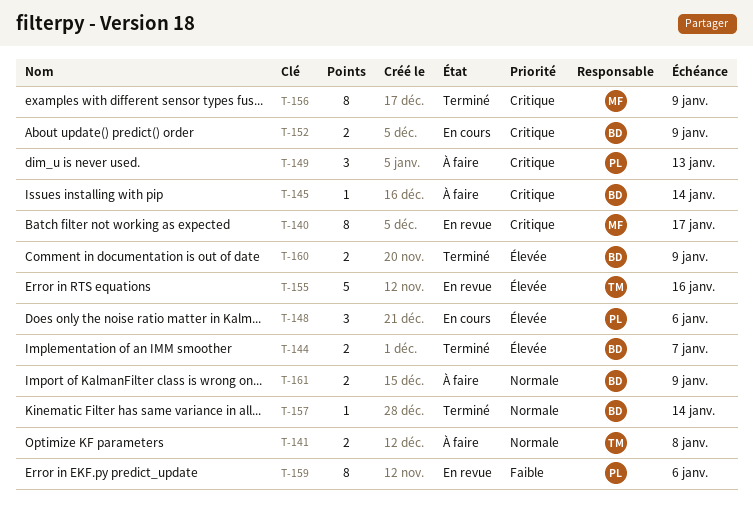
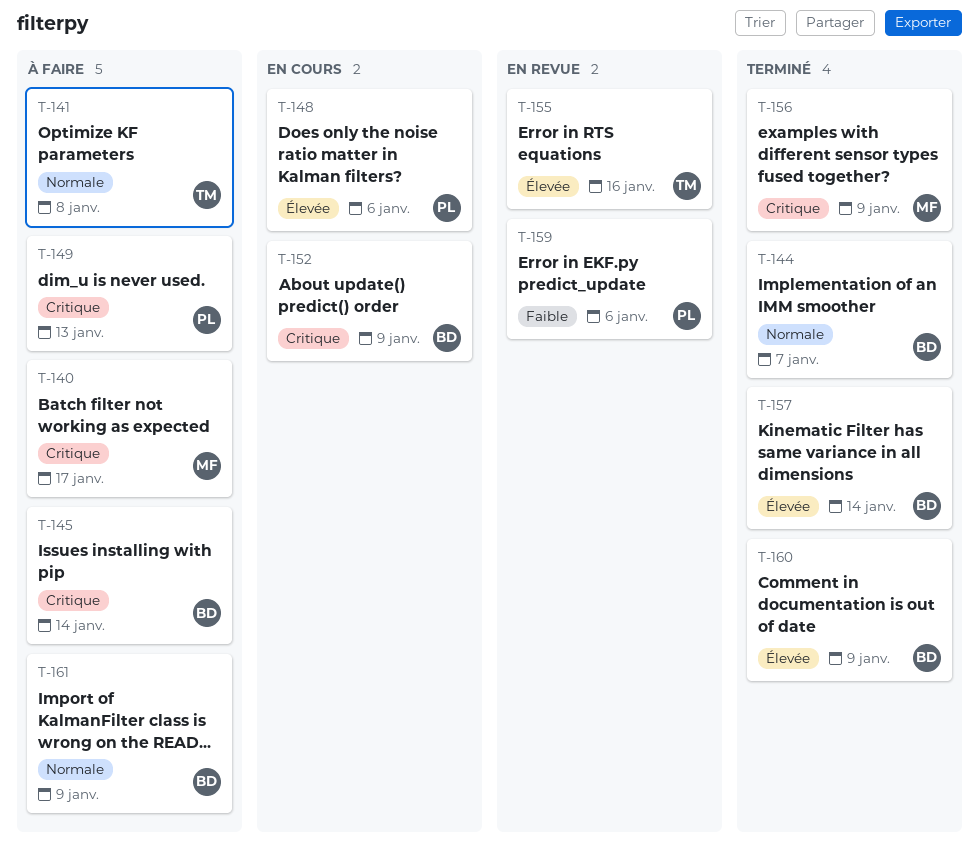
T-140, status: En revue -> À faire
T-144, priority: Élevée -> Normale
T-157, priority: Normale -> Élevée

